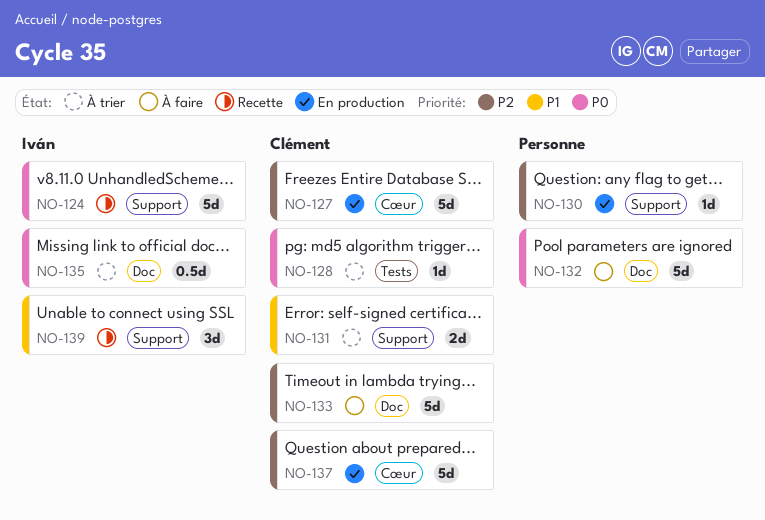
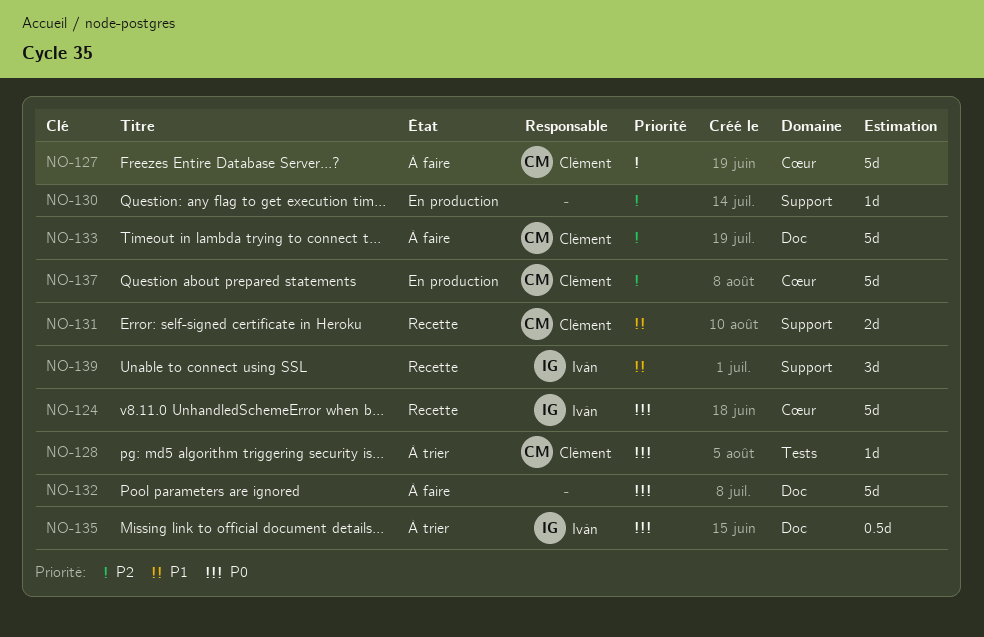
NO-124, label: Support -> Cœur
NO-127, status: En production -> À faire
NO-131, status: À trier -> Recette

